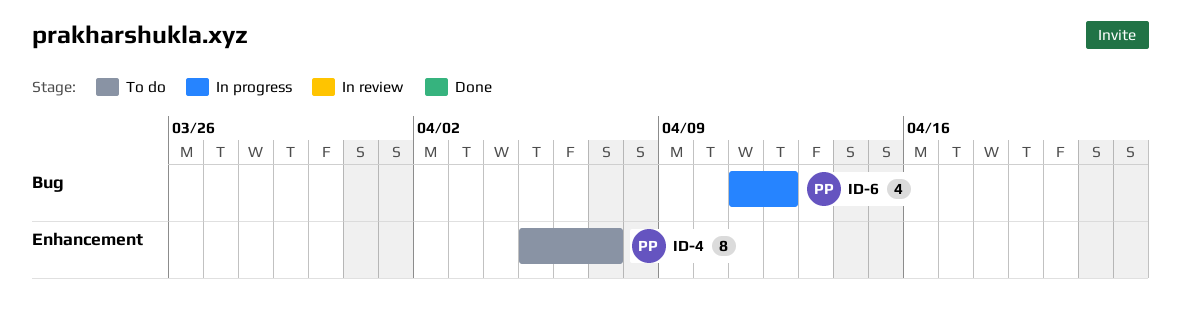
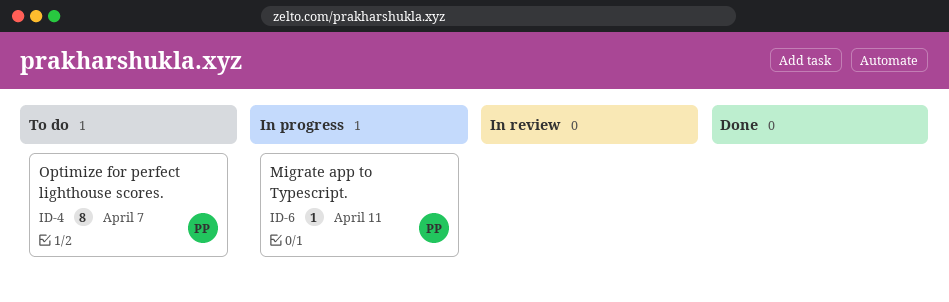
ID-6, estimate: 4 -> 1
ID-6, due: Apr 12 -> Apr 11

